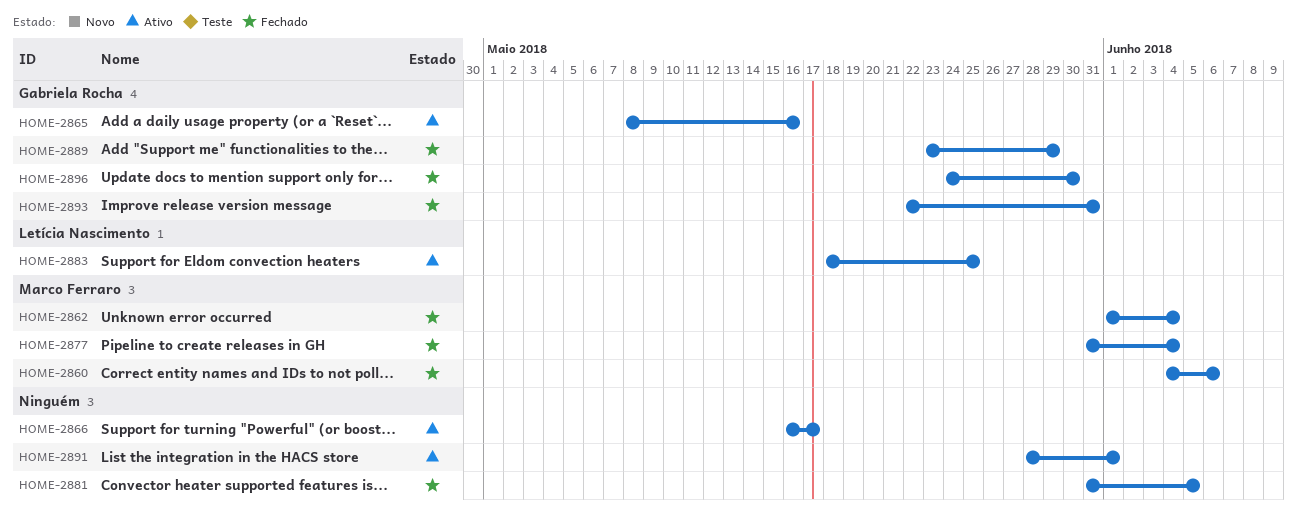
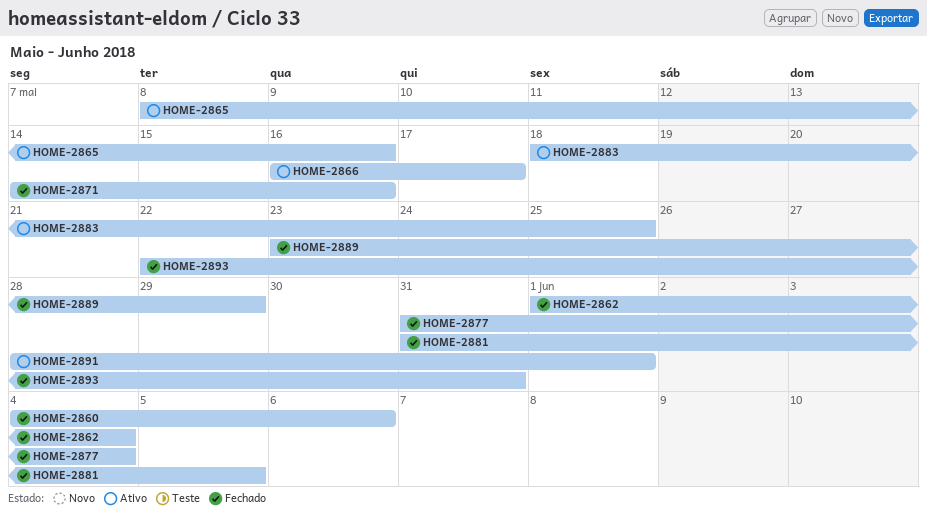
HOME-2871: none -> present
HOME-2896: present -> none

